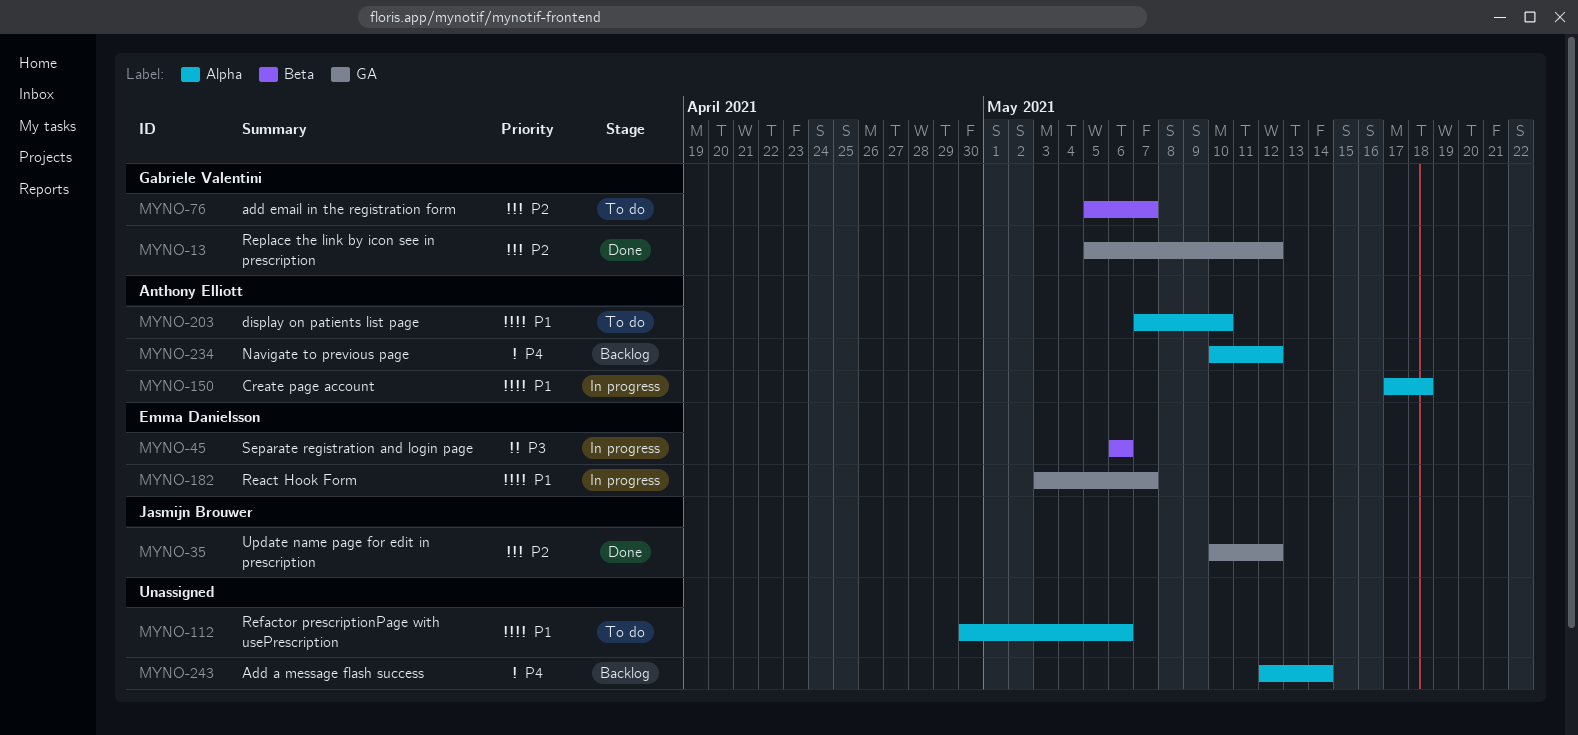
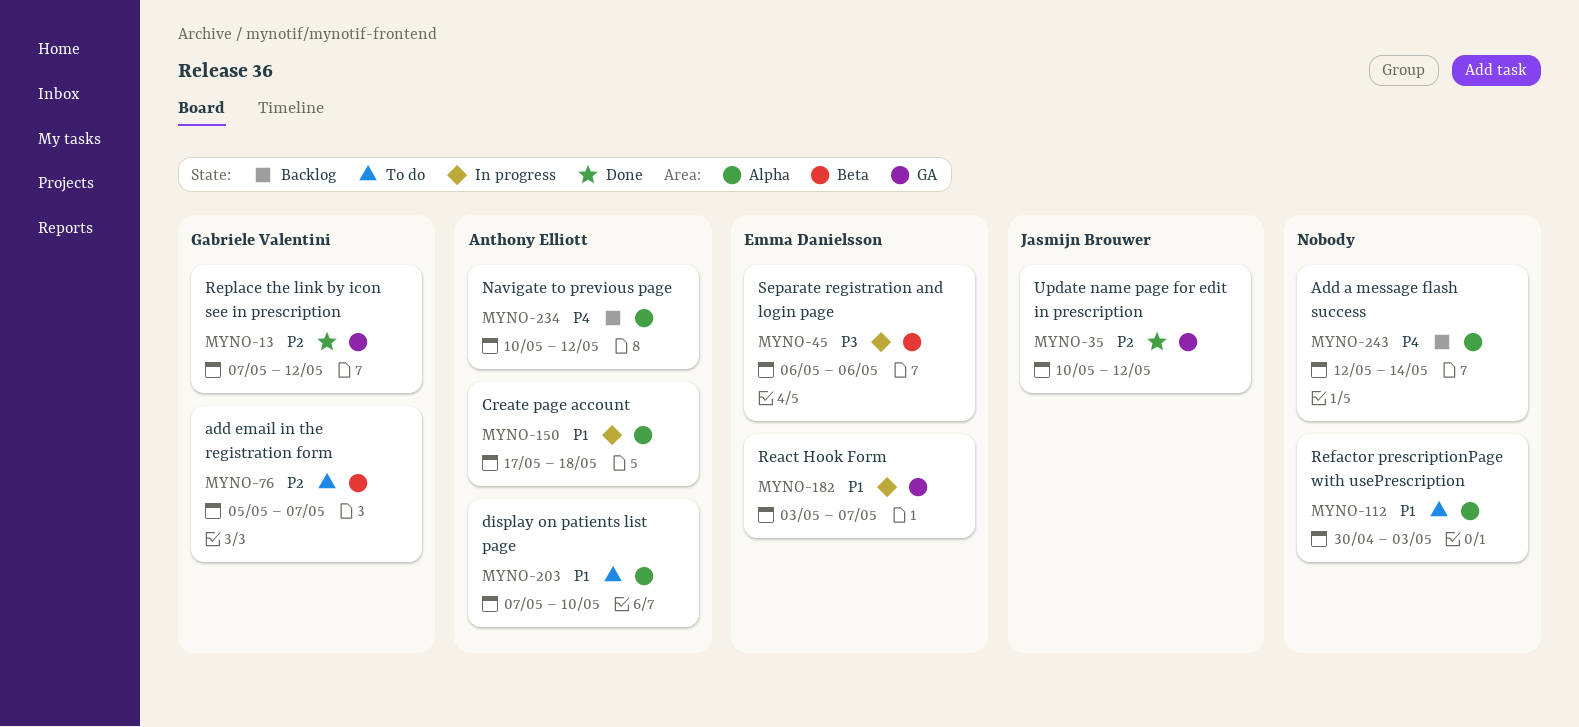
MYNO-13, start: May 5 -> May 7
MYNO-112, due: May 6 -> May 3

